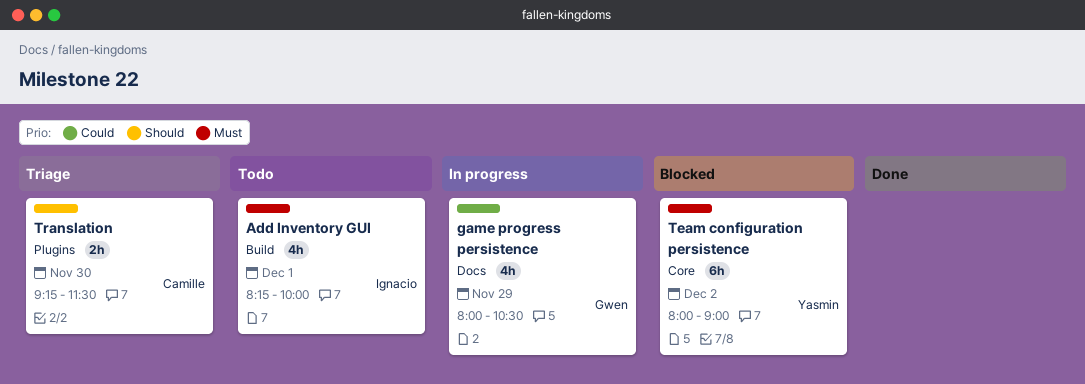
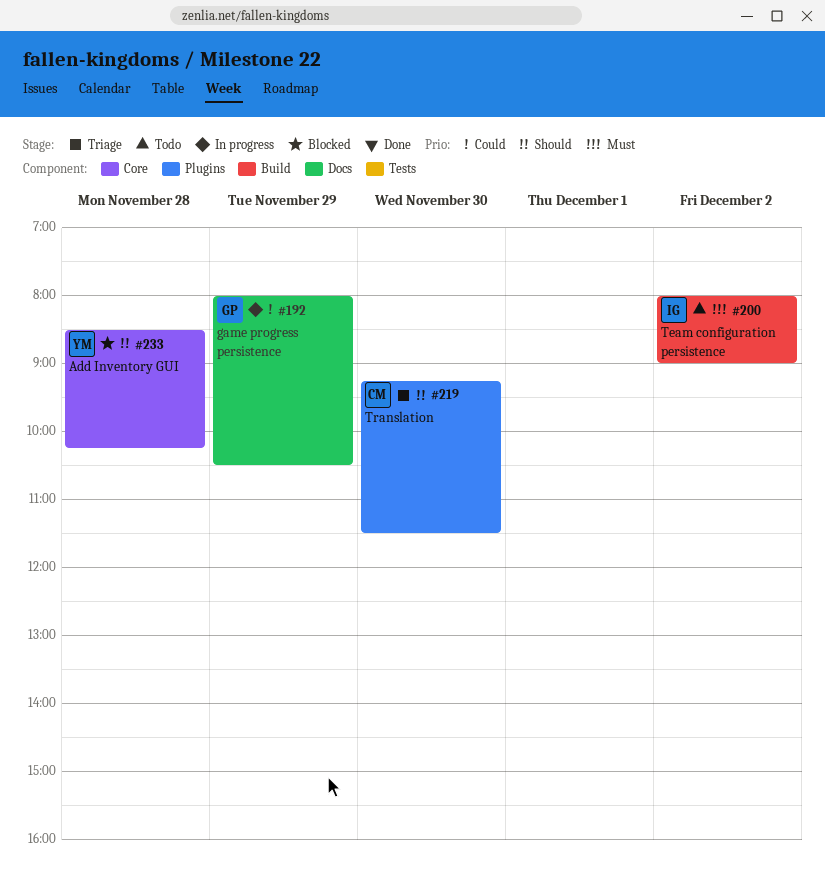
Add Inventory GUI, status: Todo -> Blocked
Add Inventory GUI, owner: Ignacio -> Yasmin
Add Inventory GUI, priority: Must -> Should
Add Inventory GUI, label: Build -> Core
Add Inventory GUI, day: Dec 1 -> Nov 28
Add Inventory GUI, begins: 08:15 -> 08:30
Add Inventory GUI, ends: 10:00 -> 10:15
Team configuration persistence, status: Blocked -> Todo
Team configuration persistence, owner: Yasmin -> Ignacio
Team configuration persistence, label: Core -> Build

